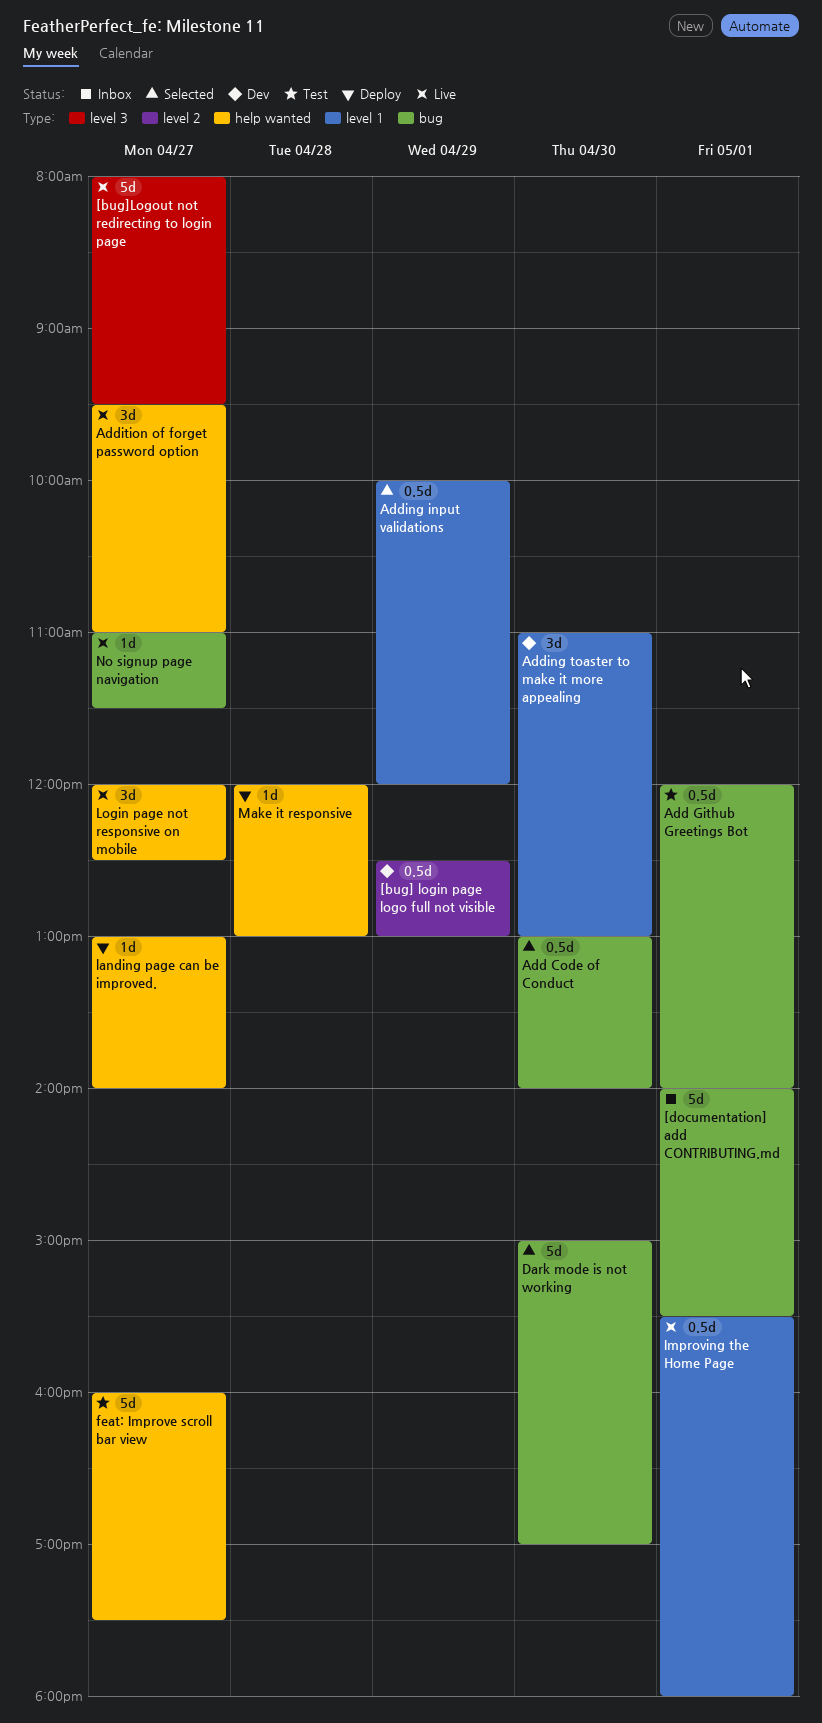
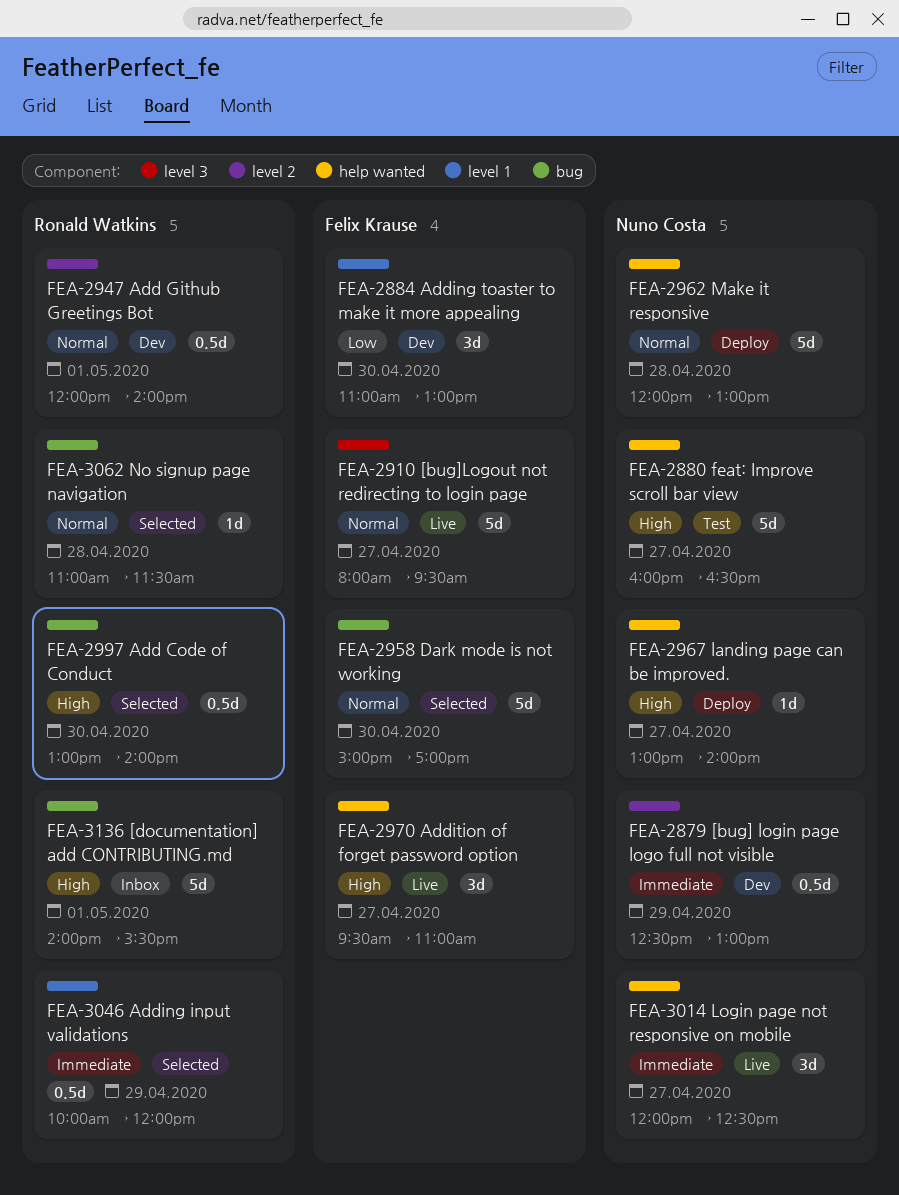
Add Github Greetings Bot, status: Test -> Dev
Add Github Greetings Bot, label: bug -> level 2
feat: Improve scroll bar view, ends: 17:30 -> 16:30
Improving the Home Page: present -> none
Make it responsive, estimate: 1d -> 5d
No signup page navigation, status: Live -> Selected
No signup page navigation, day: Apr 27 -> Apr 28

